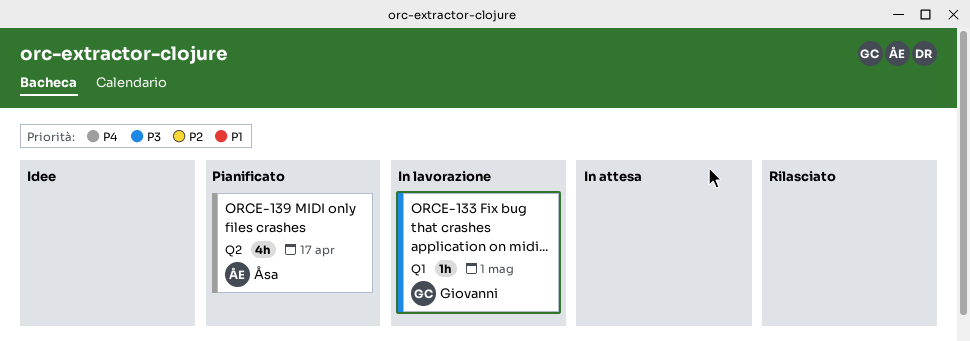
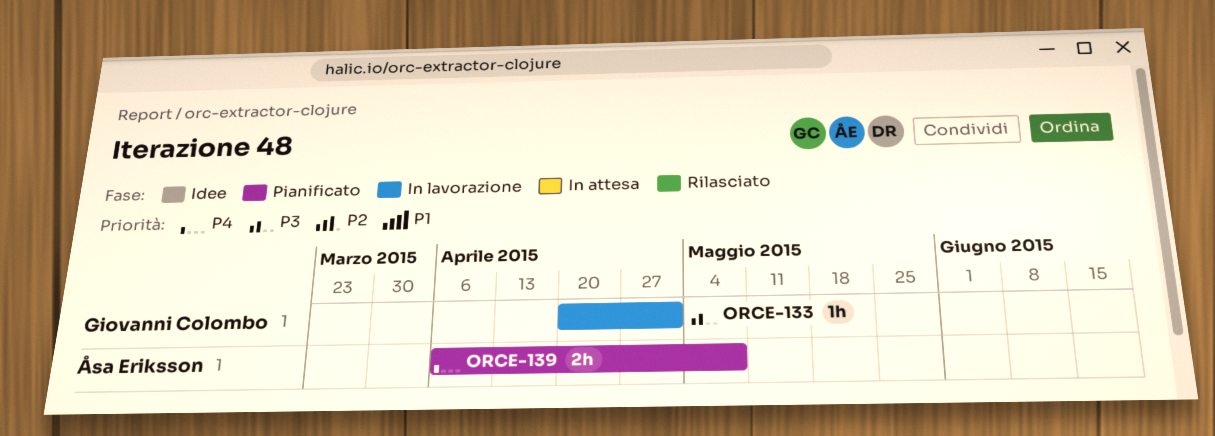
ORCE-139, estimate: 4h -> 2h
ORCE-139, due: Apr 17 -> May 8

